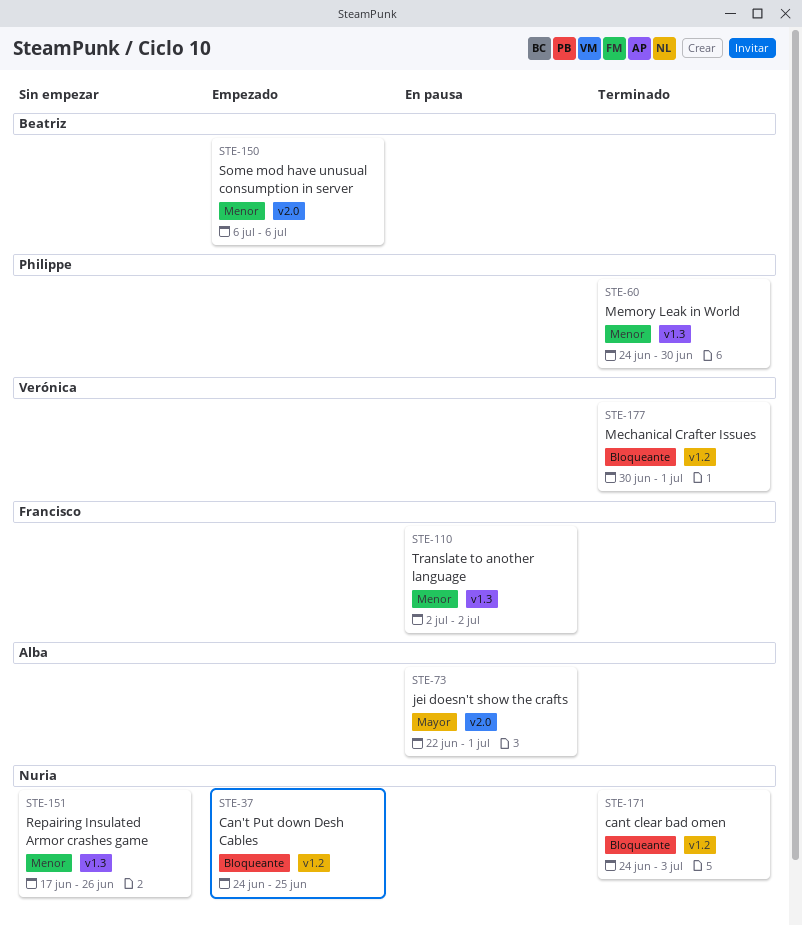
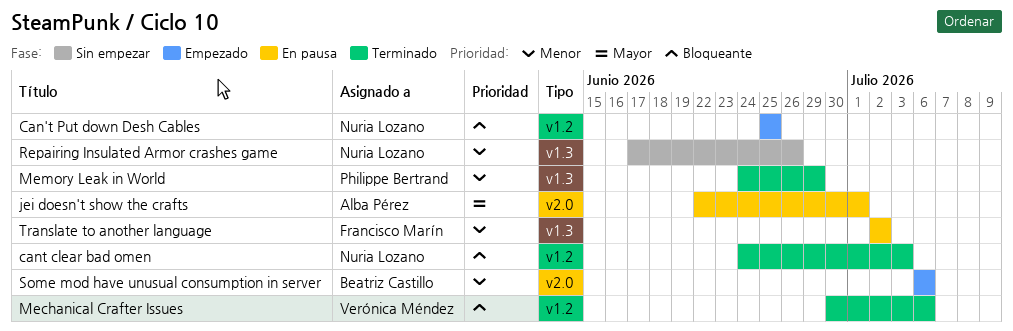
Can't Put down Desh Cables, start: Jun 24 -> Jun 25
Mechanical Crafter Issues, due: Jul 1 -> Jul 6
Memory Leak in World, due: Jun 30 -> Jun 29

